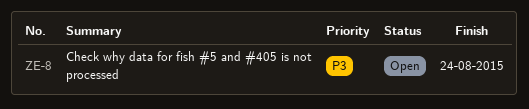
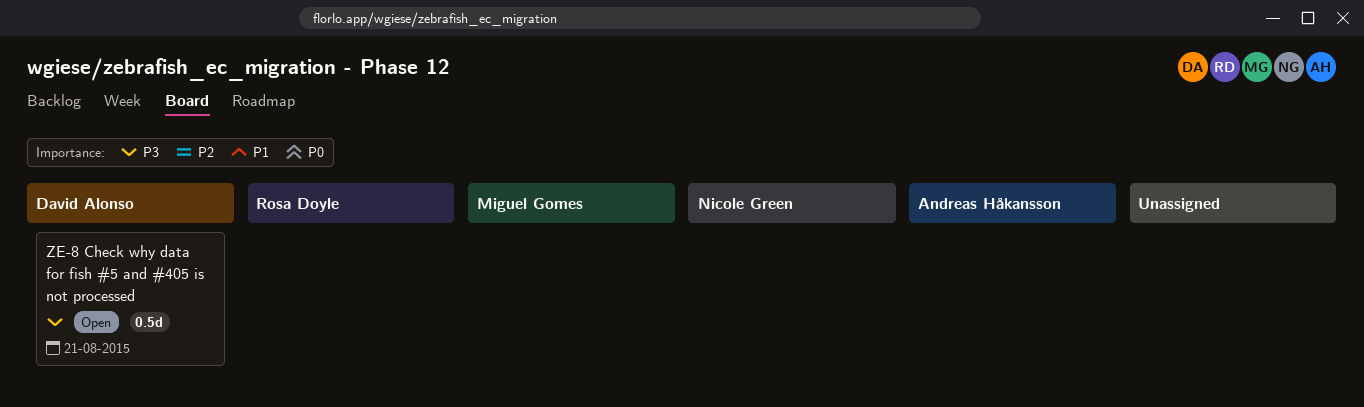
ZE-8, due: Aug 24 -> Aug 21

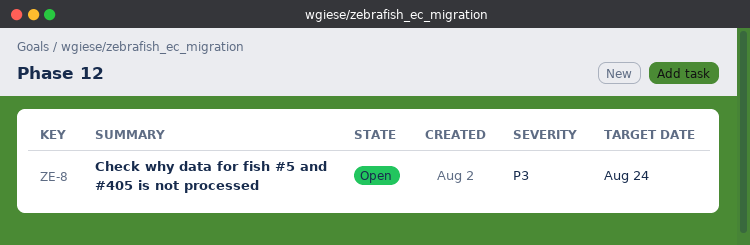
ZE-8, due: Aug 21 -> Aug 24

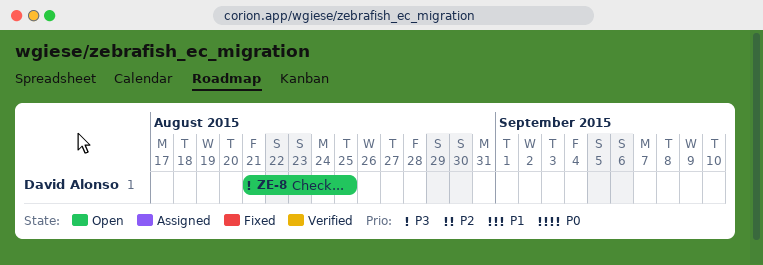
ZE-8, due: Aug 24 -> Aug 25

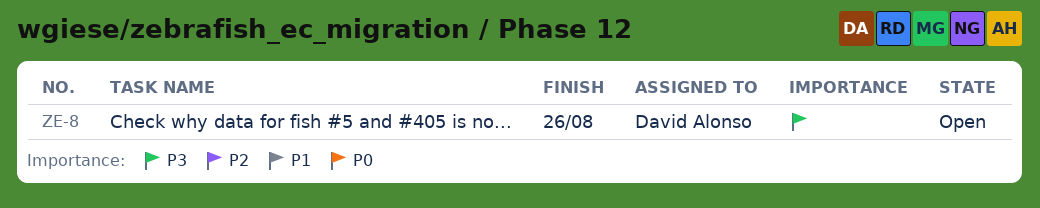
ZE-8, due: Aug 25 -> Aug 26

